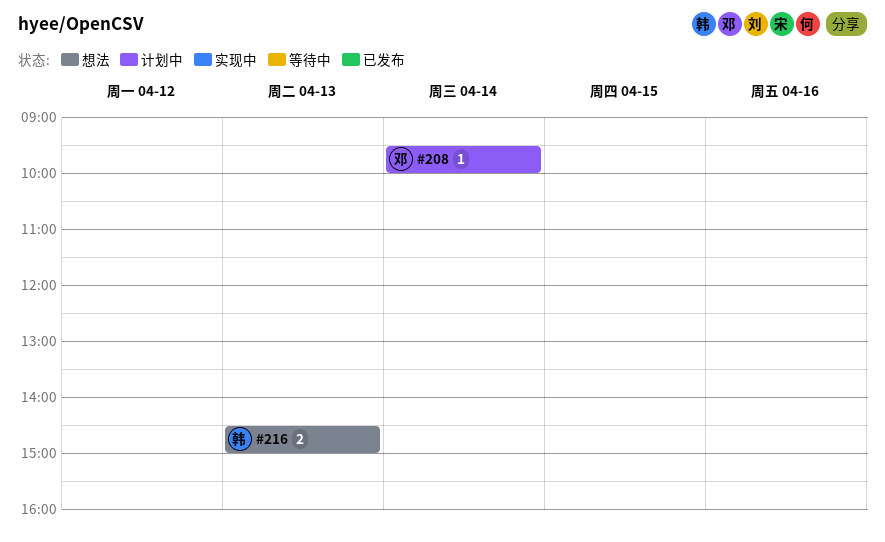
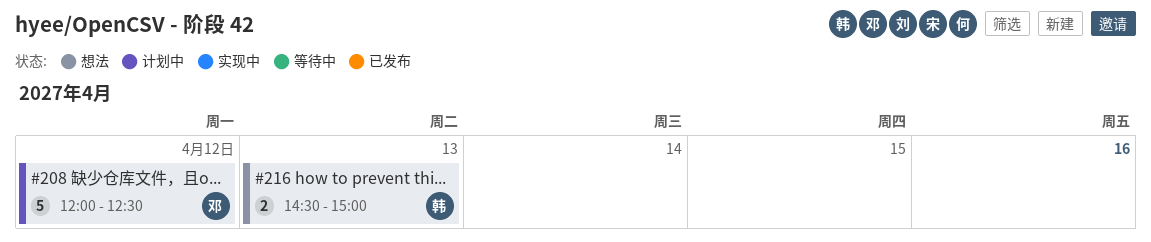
#208, estimate: 1 -> 5
#208, day: Apr 14 -> Apr 12
#208, begins: 09:30 -> 12:00
#208, ends: 10:00 -> 12:30

